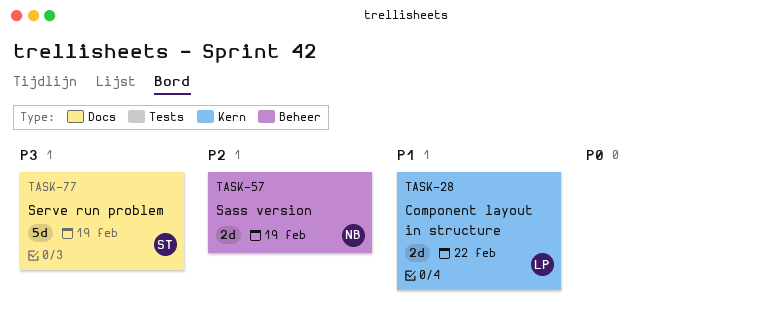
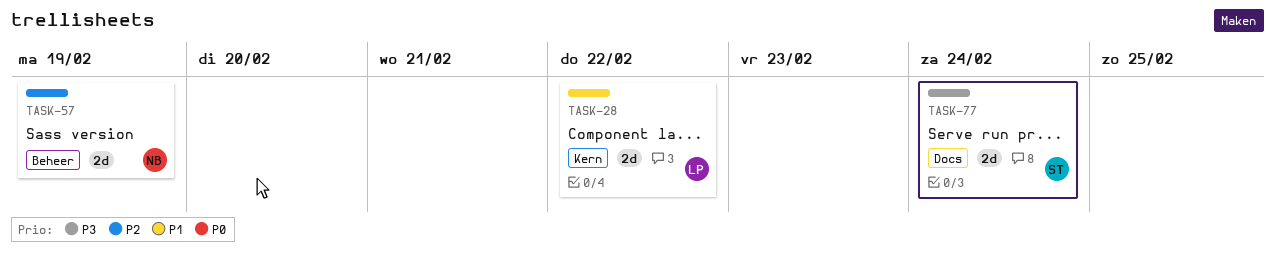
TASK-77, estimate: 5d -> 2d
TASK-77, due: Feb 19 -> Feb 24

